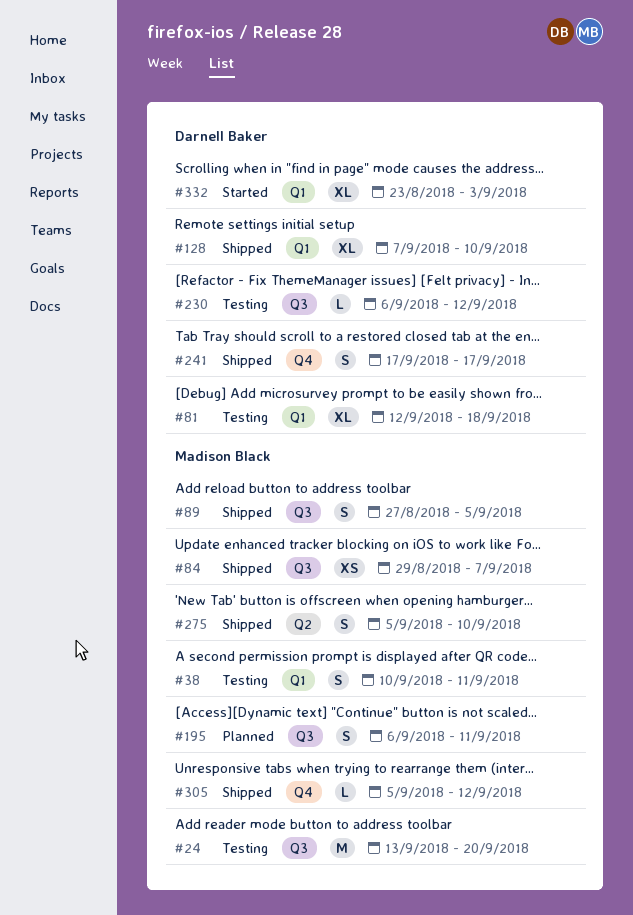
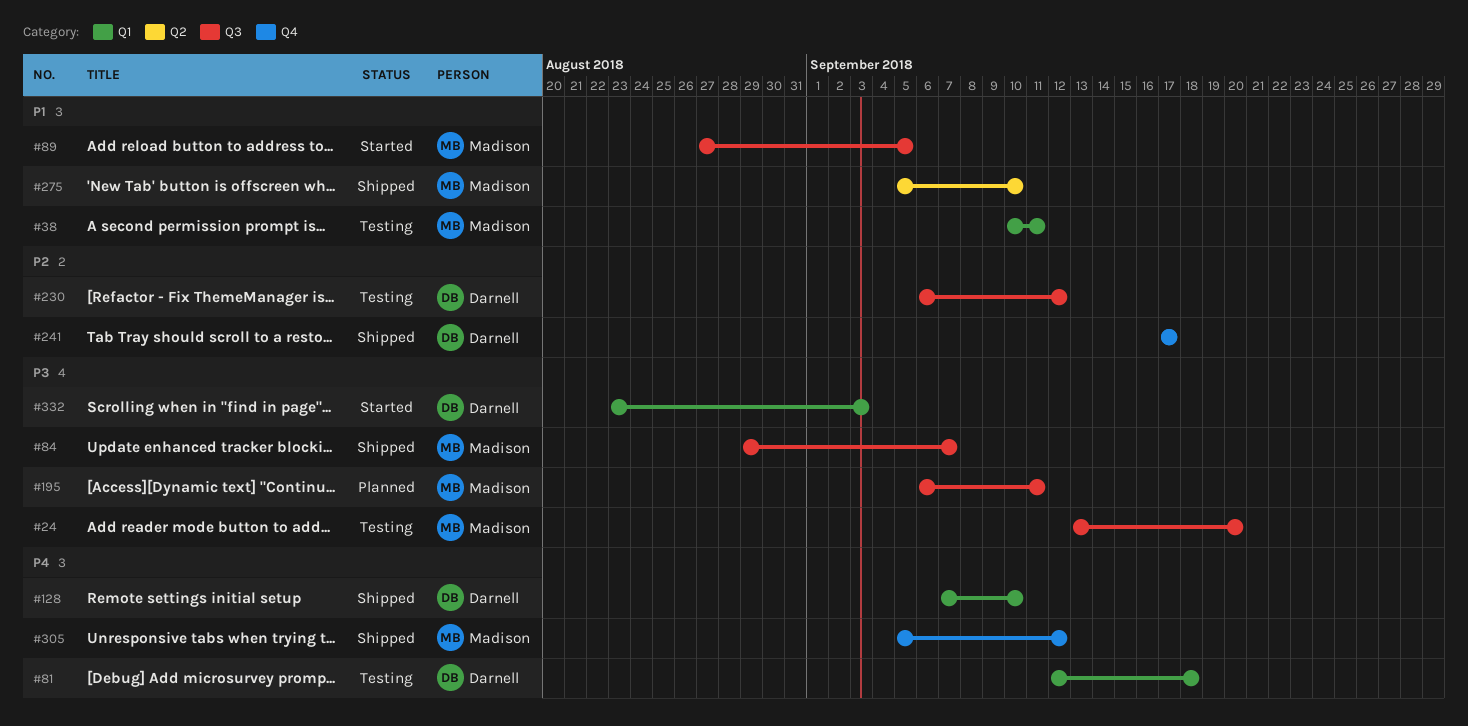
#89, status: Shipped -> Started

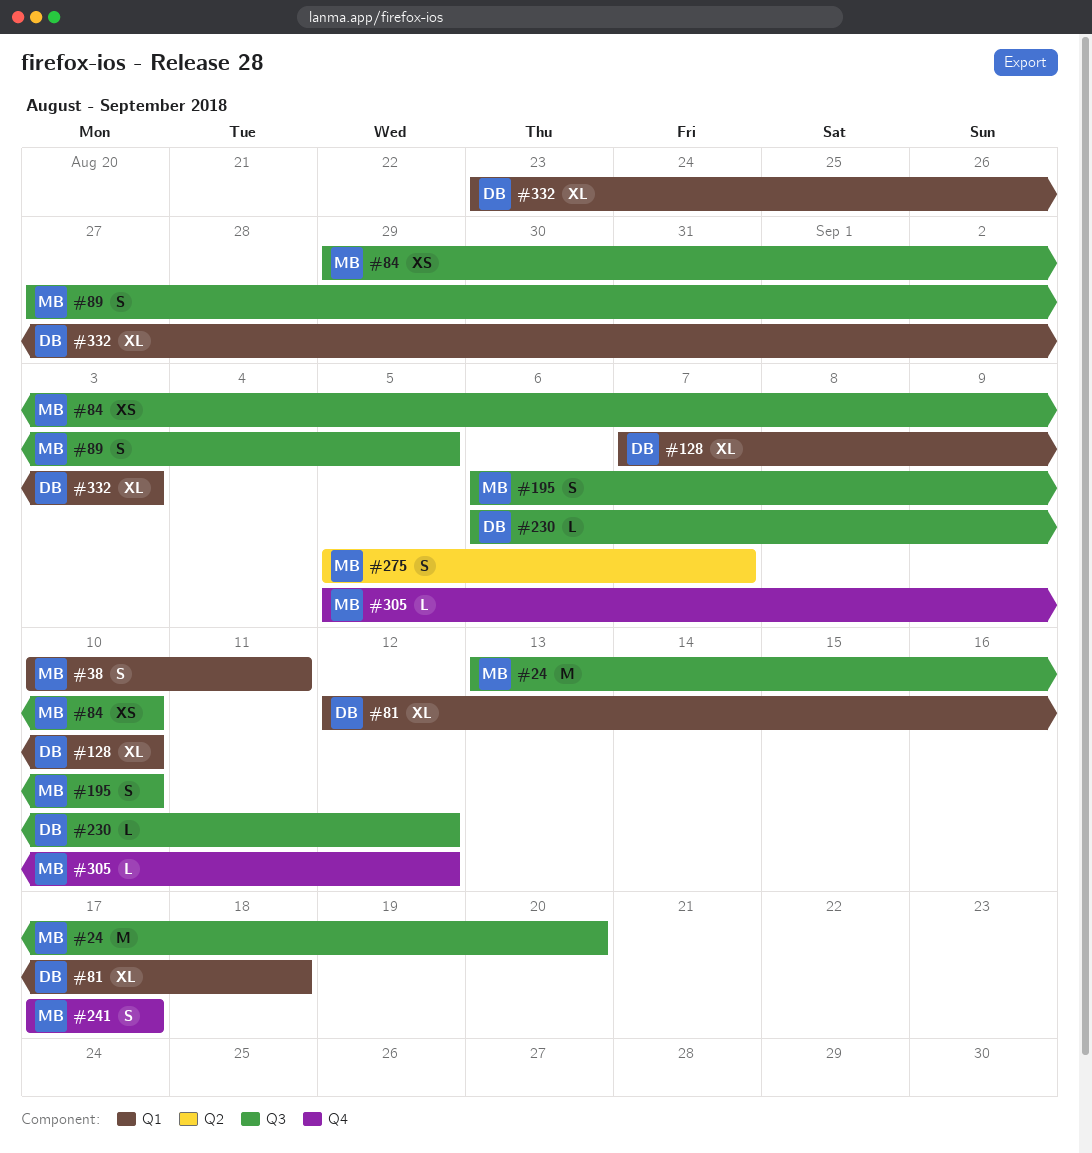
#84, due: Sep 7 -> Sep 10
#195, due: Sep 11 -> Sep 10
#241, owner: Darnell -> Madison
#275, due: Sep 10 -> Sep 7

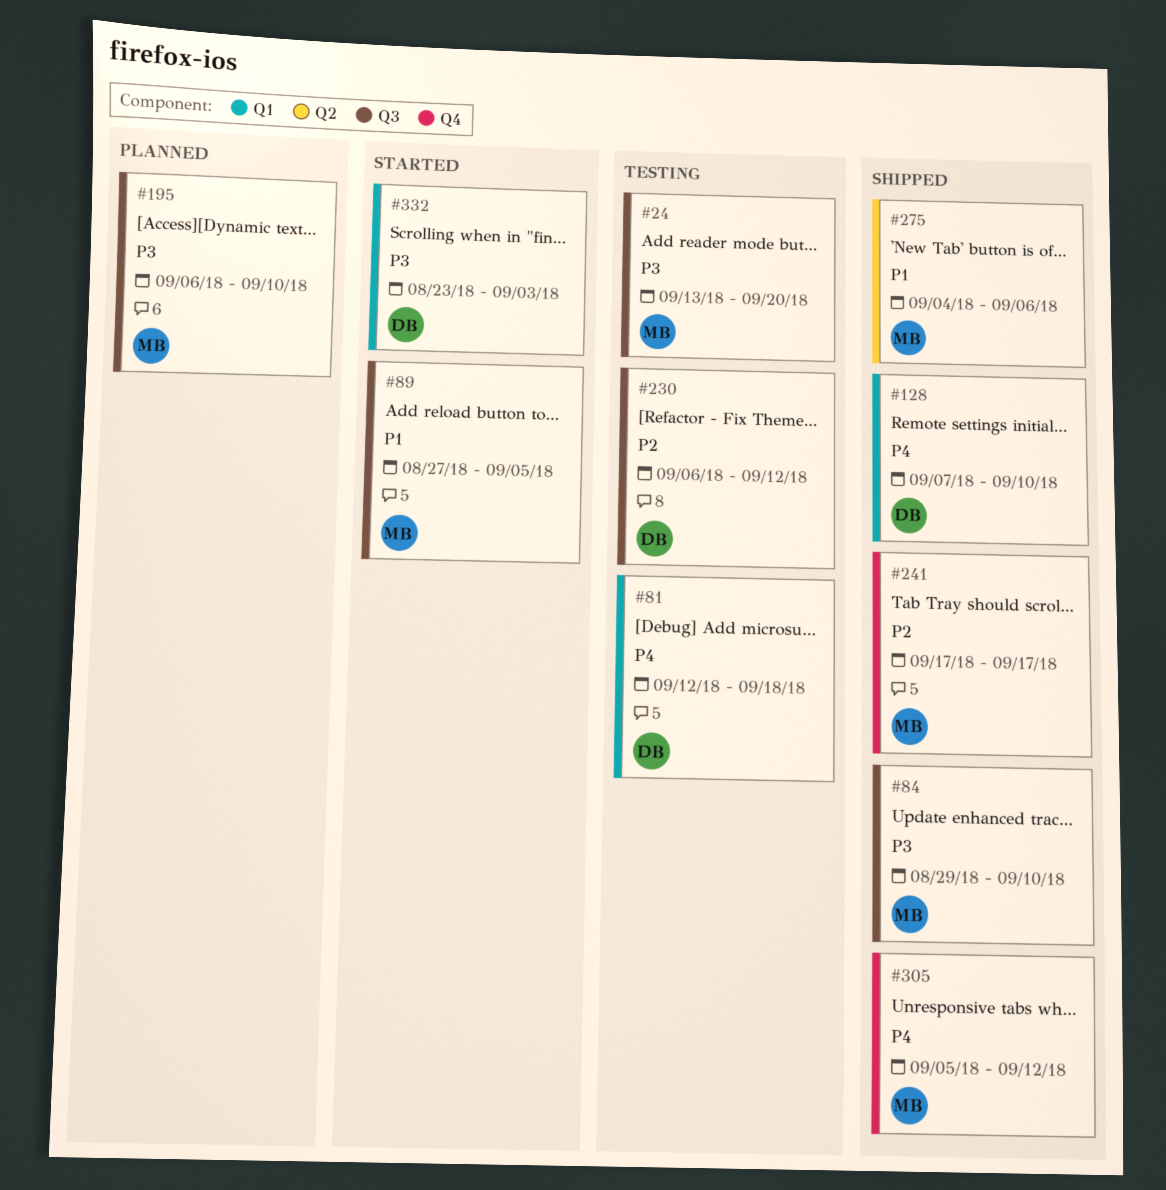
#38: present -> none
#275, start: Sep 5 -> Sep 4
#275, due: Sep 7 -> Sep 6

